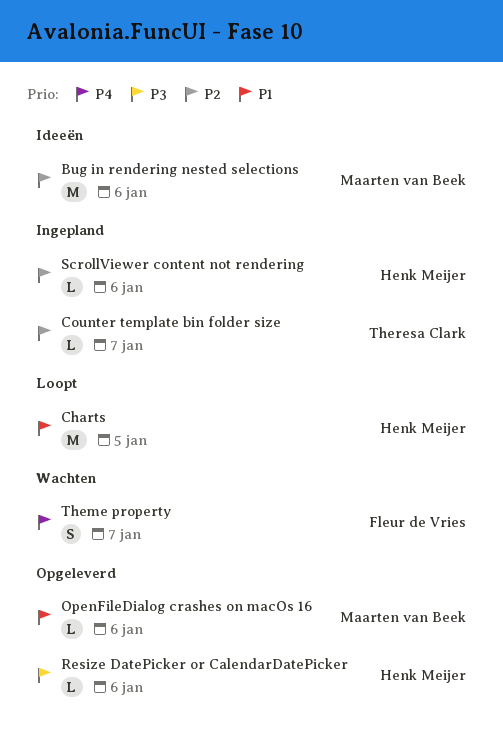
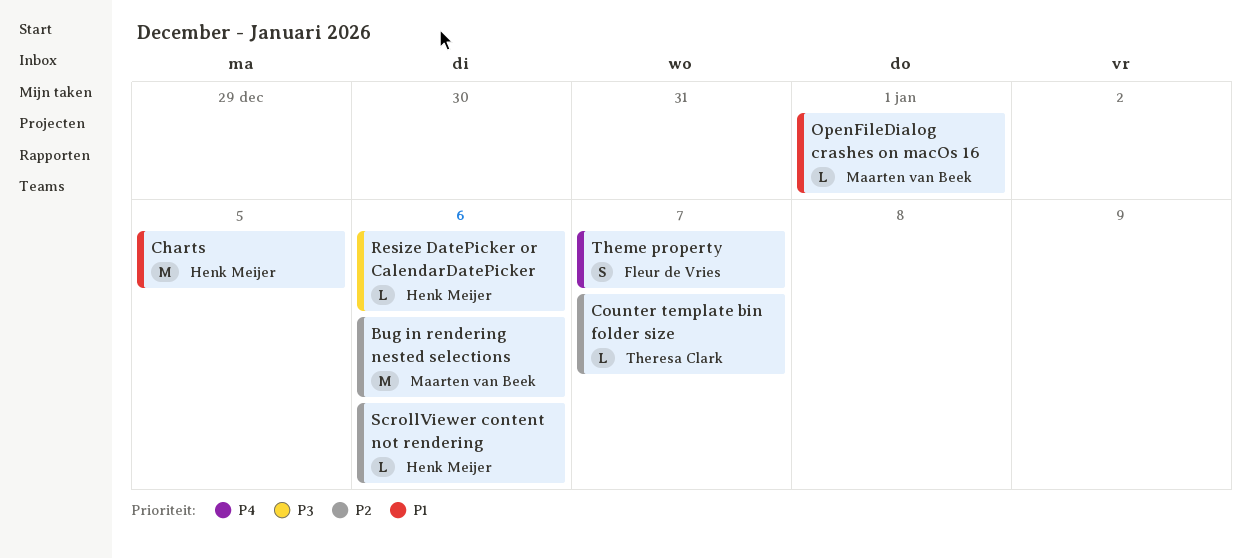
OpenFileDialog crashes on macOs 16, due: Jan 6 -> Jan 1

